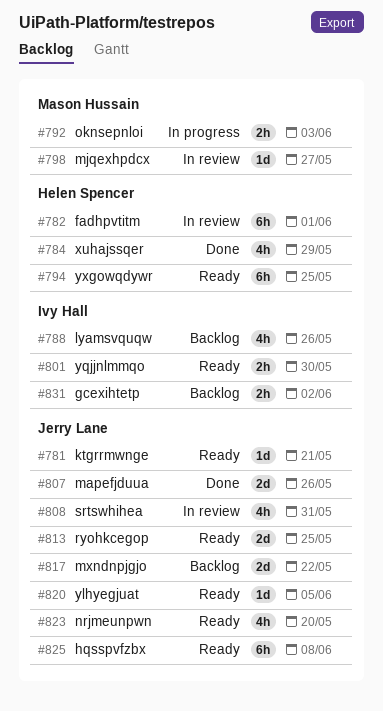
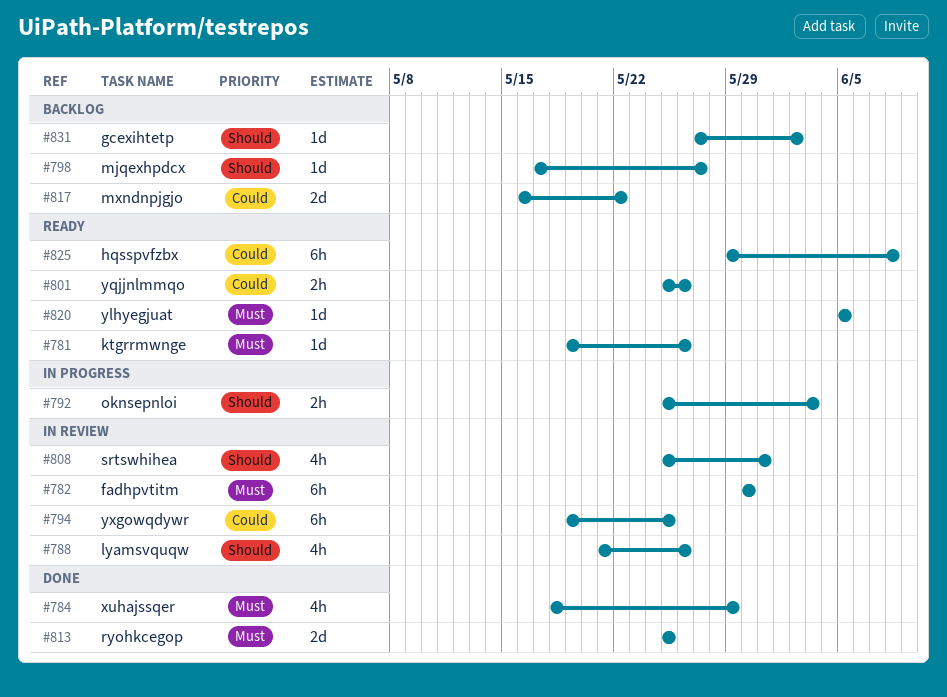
#781, due: May 21 -> May 26
#782, due: Jun 1 -> May 30
#788, status: Backlog -> In review
#794, status: Ready -> In review
#798, status: In review -> Backlog
#801, due: May 30 -> May 26
#807: present -> none
#813, status: Ready -> Done
#823: present -> none
#831, estimate: 2h -> 1d

